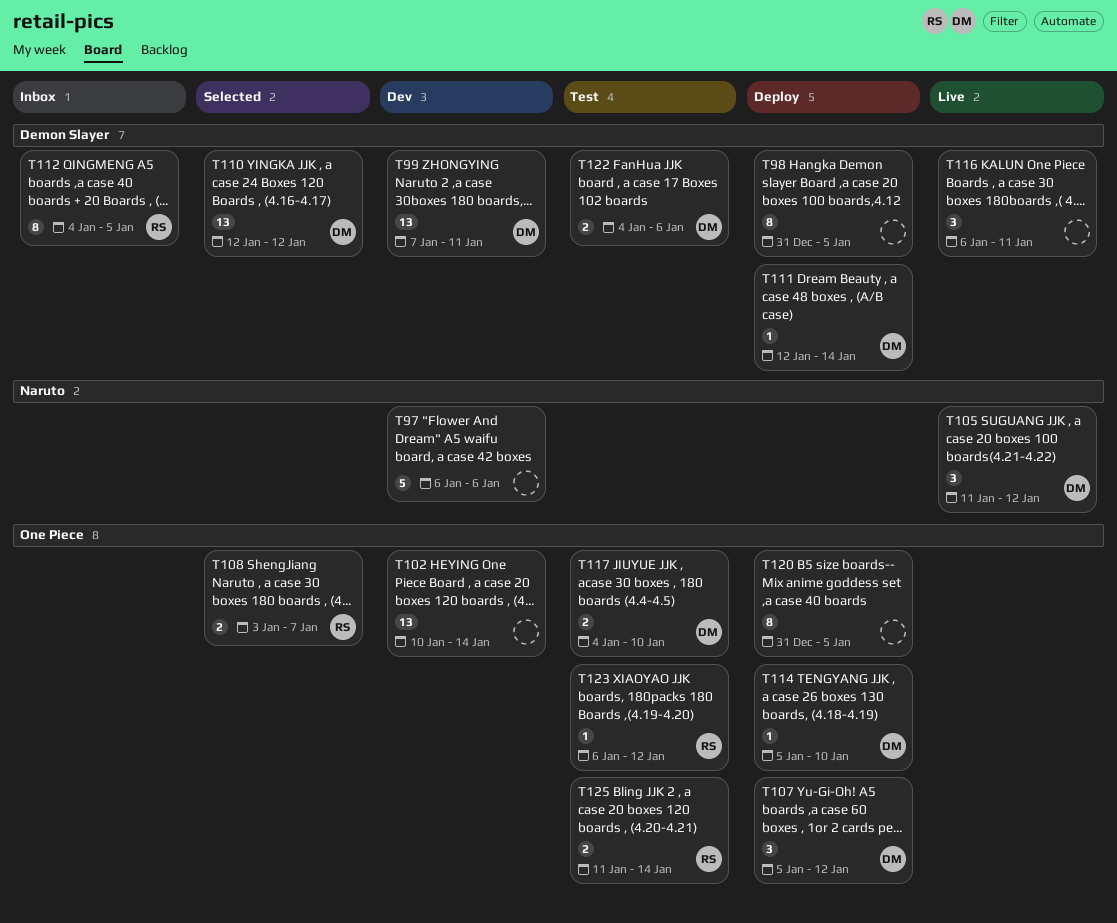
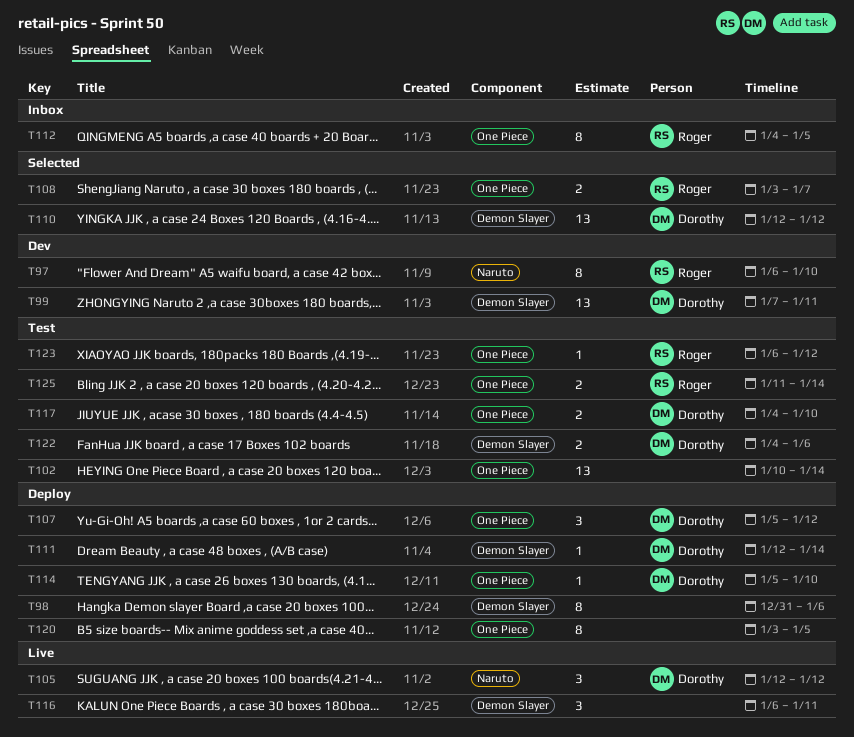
T97, owner: none -> Roger
T97, estimate: 5 -> 8
T97, due: Jan 6 -> Jan 10
T98, due: Jan 5 -> Jan 6
T102, status: Dev -> Test
T105, start: Jan 11 -> Jan 12
T112, label: Demon Slayer -> One Piece
T120, start: Dec 31 -> Jan 3

